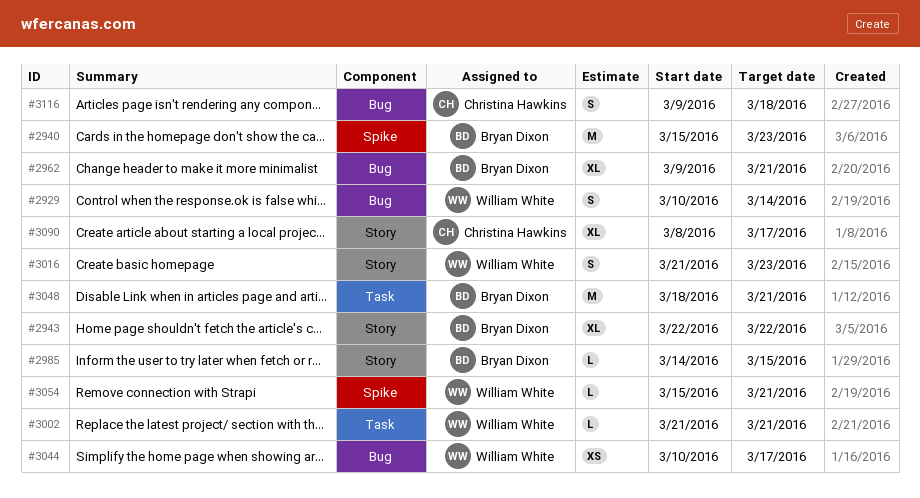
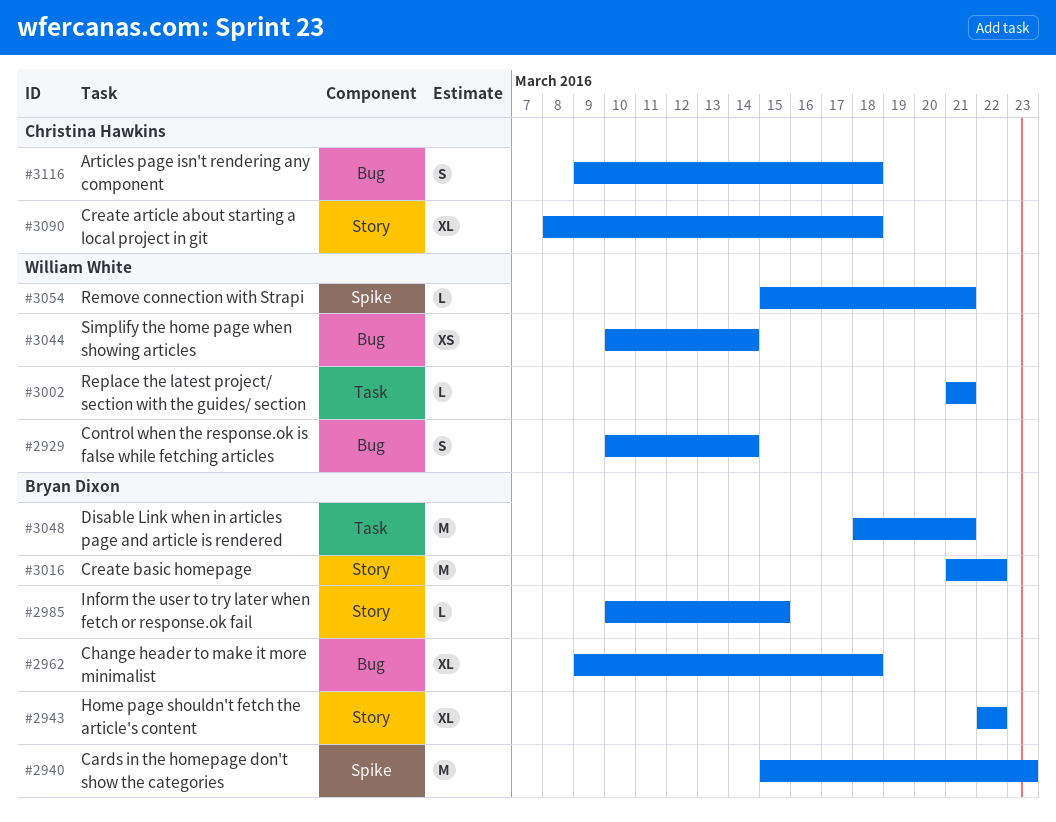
#2962, due: Mar 21 -> Mar 18
#2985, start: Mar 14 -> Mar 10
#3016, owner: William White -> Bryan Dixon
#3016, estimate: S -> M
#3016, due: Mar 23 -> Mar 22
#3044, due: Mar 17 -> Mar 14
#3090, due: Mar 17 -> Mar 18

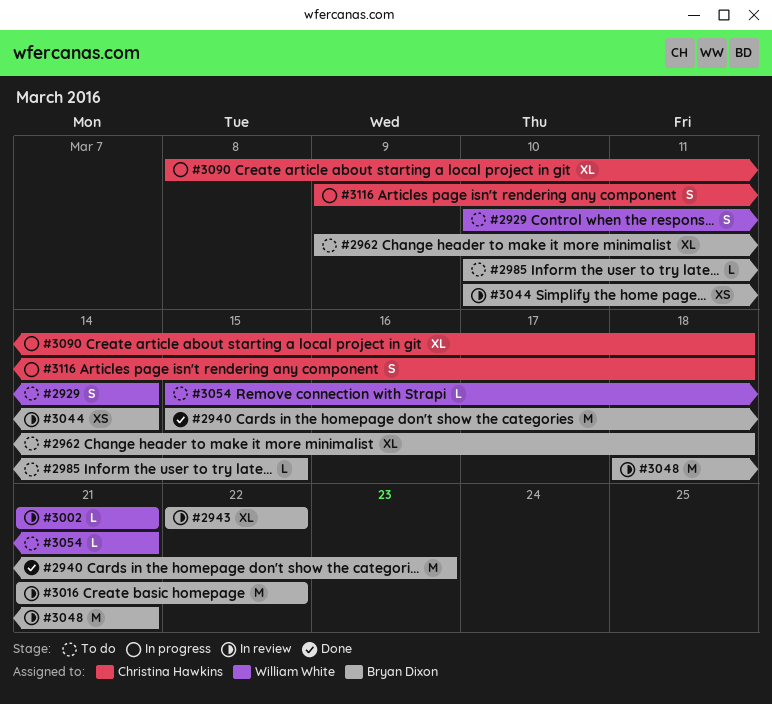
#3044, owner: William White -> Bryan Dixon

